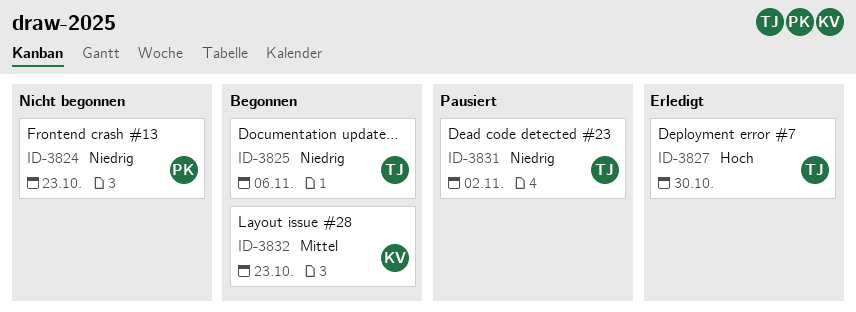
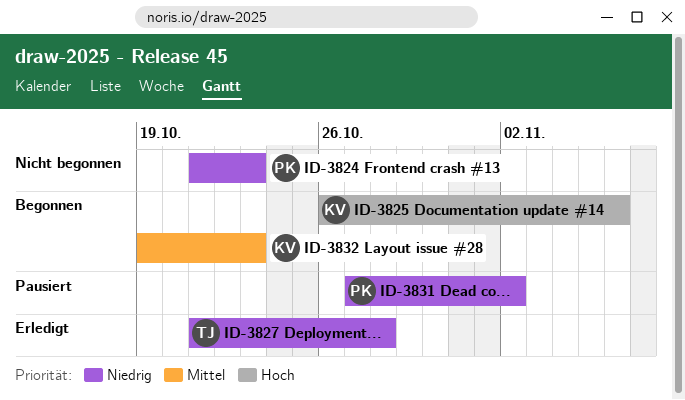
ID-3825, owner: TJ -> KV
ID-3825, priority: Niedrig -> Hoch
ID-3827, priority: Hoch -> Niedrig
ID-3827, due: Oct 30 -> Oct 28
ID-3831, owner: TJ -> PK

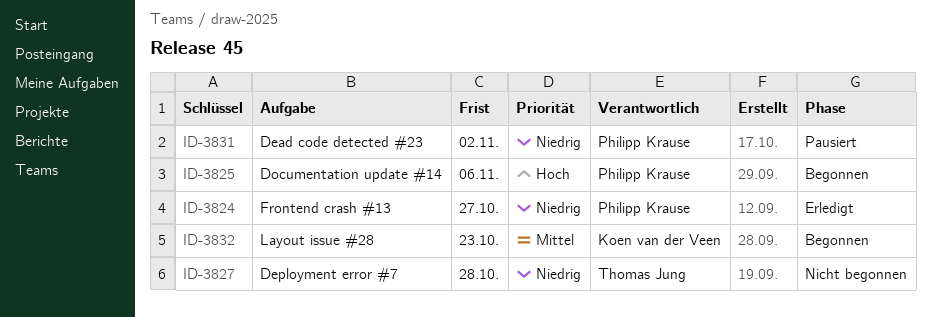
ID-3824, status: Nicht begonnen -> Erledigt
ID-3824, due: Oct 23 -> Oct 27
ID-3825, owner: Koen van der Veen -> Philipp Krause
ID-3827, status: Erledigt -> Nicht begonnen

